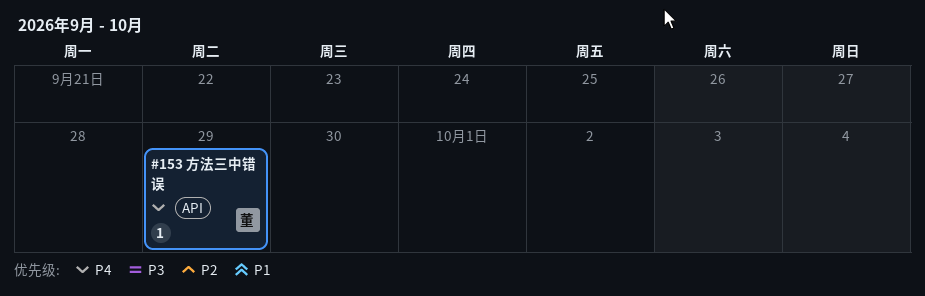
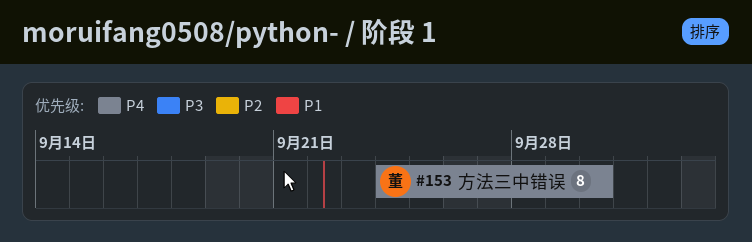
#153, estimate: 1 -> 8
#153, due: Sep 29 -> Sep 30

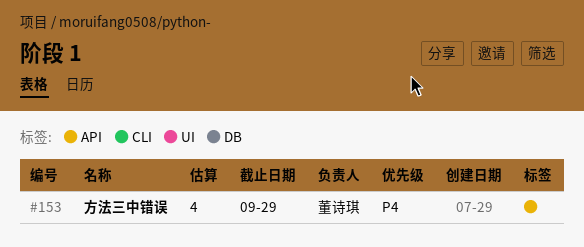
#153, estimate: 8 -> 4
#153, due: Sep 30 -> Sep 29

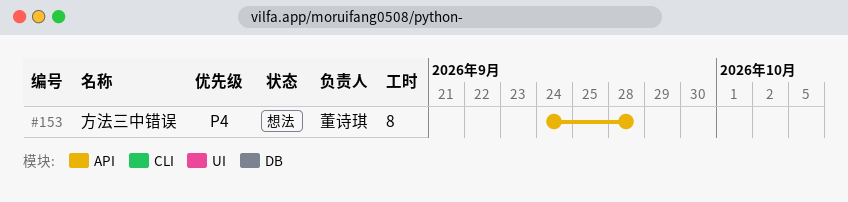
#153, estimate: 4 -> 8
#153, due: Sep 29 -> Sep 28

